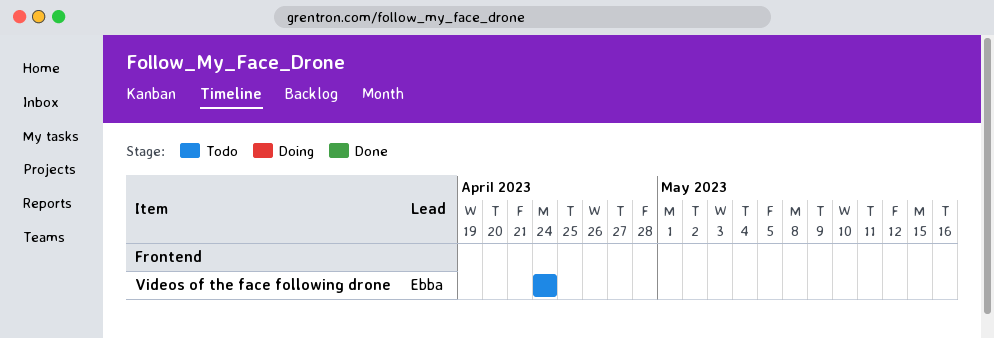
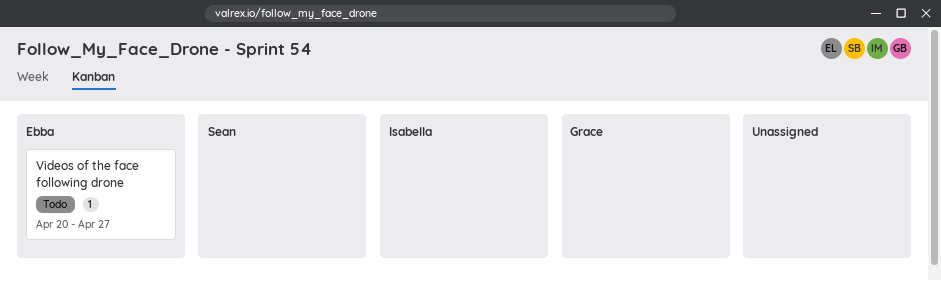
Videos of the face following drone, start: Apr 24 -> Apr 20
Videos of the face following drone, due: Apr 24 -> Apr 27

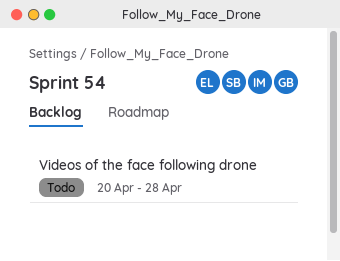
Videos of the face following drone, due: Apr 27 -> Apr 28

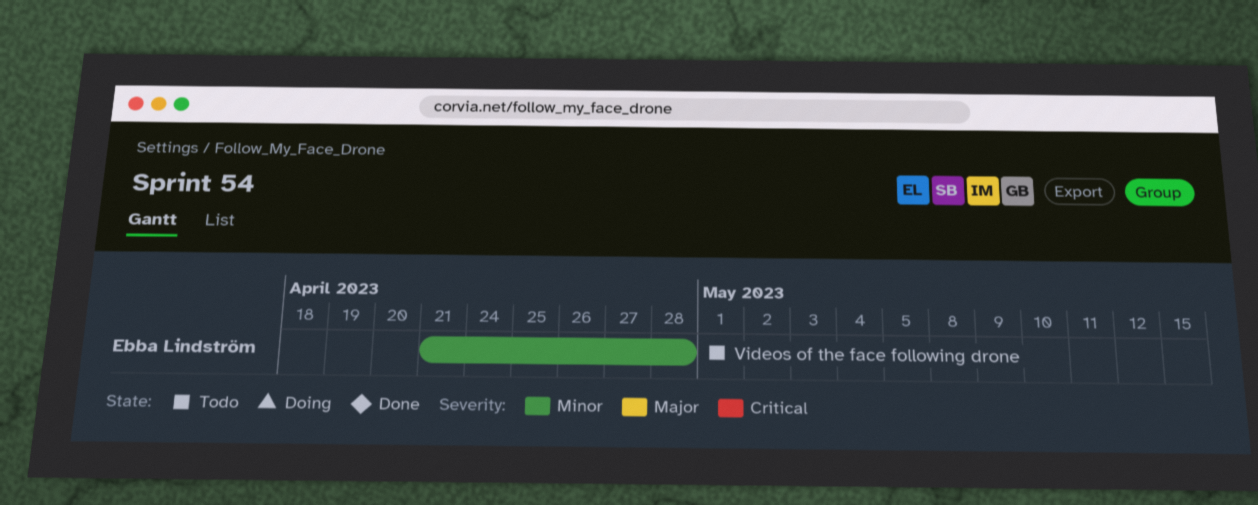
Videos of the face following drone, start: Apr 20 -> Apr 21

